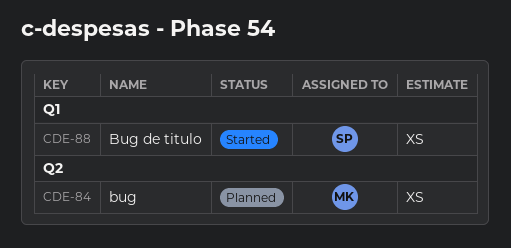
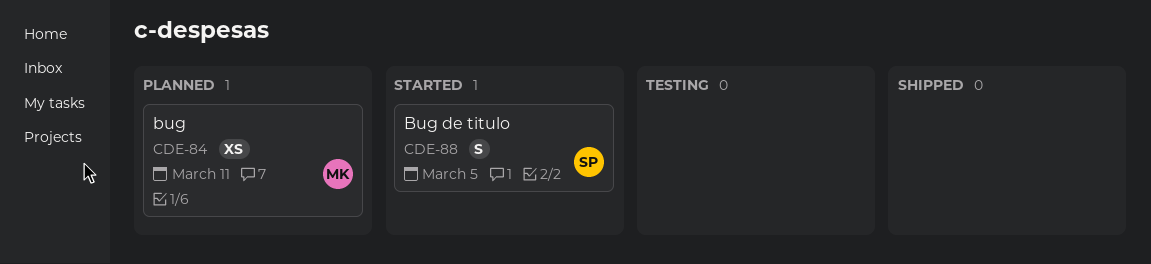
CDE-88, estimate: XS -> S

